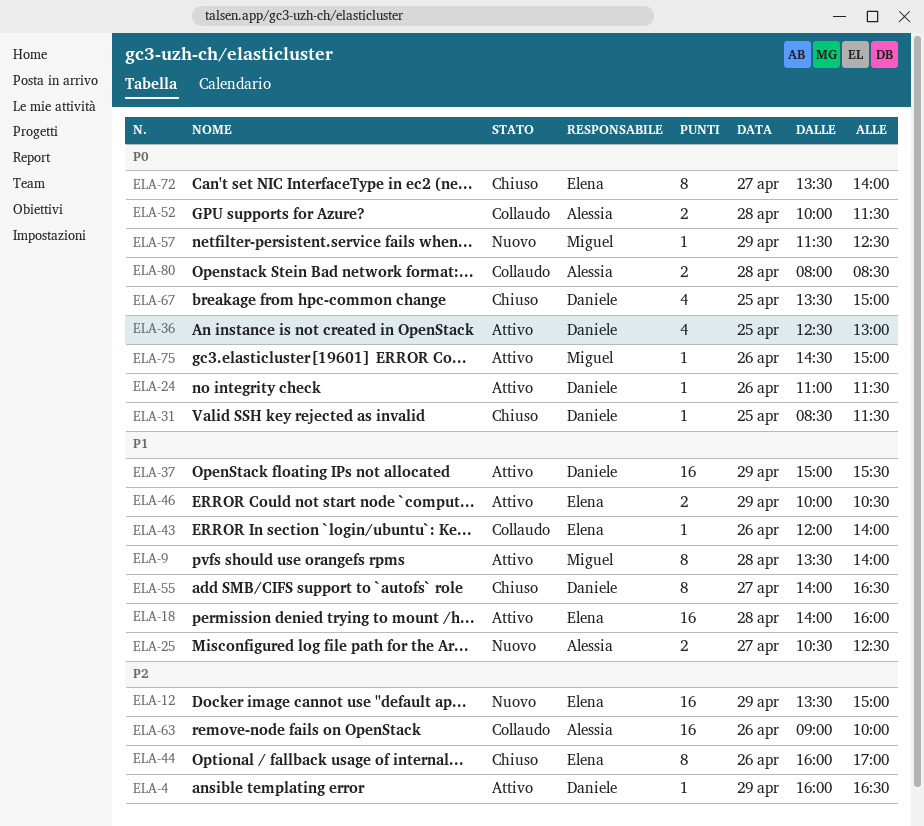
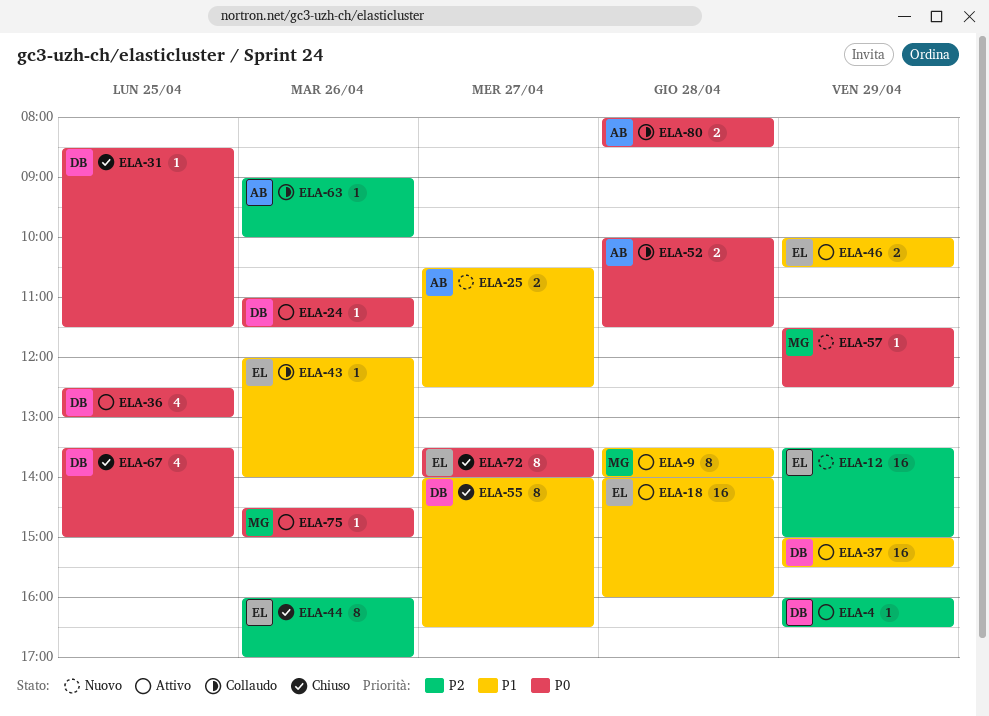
ELA-63, estimate: 16 -> 1

